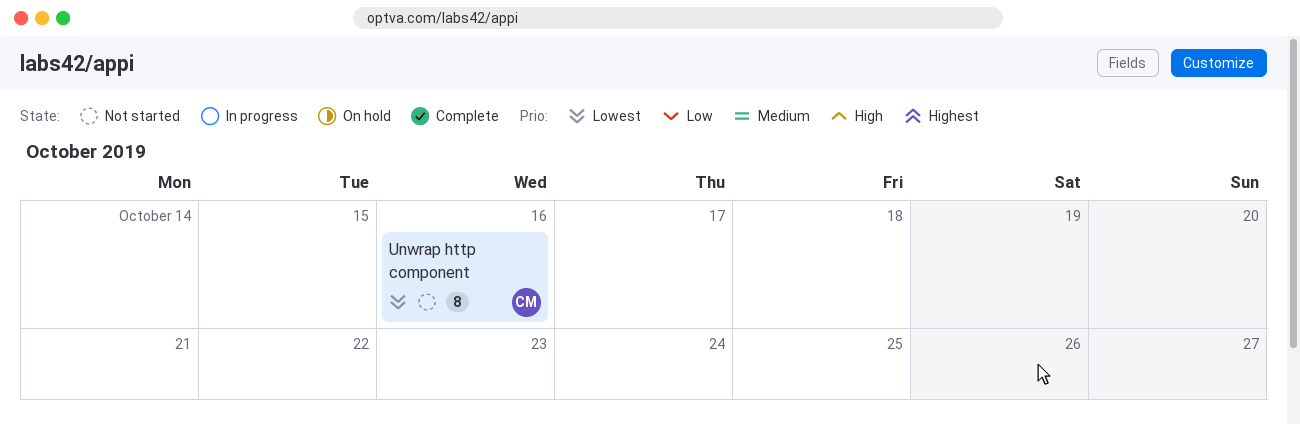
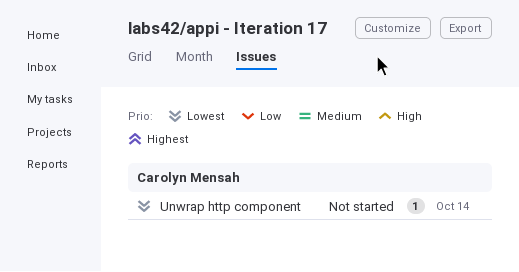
Unwrap http component, estimate: 8 -> 1
Unwrap http component, due: Oct 16 -> Oct 14

